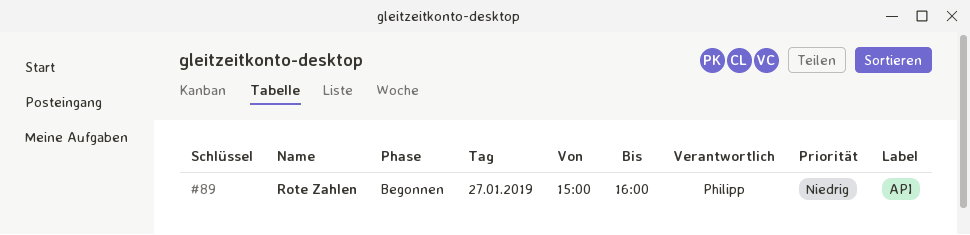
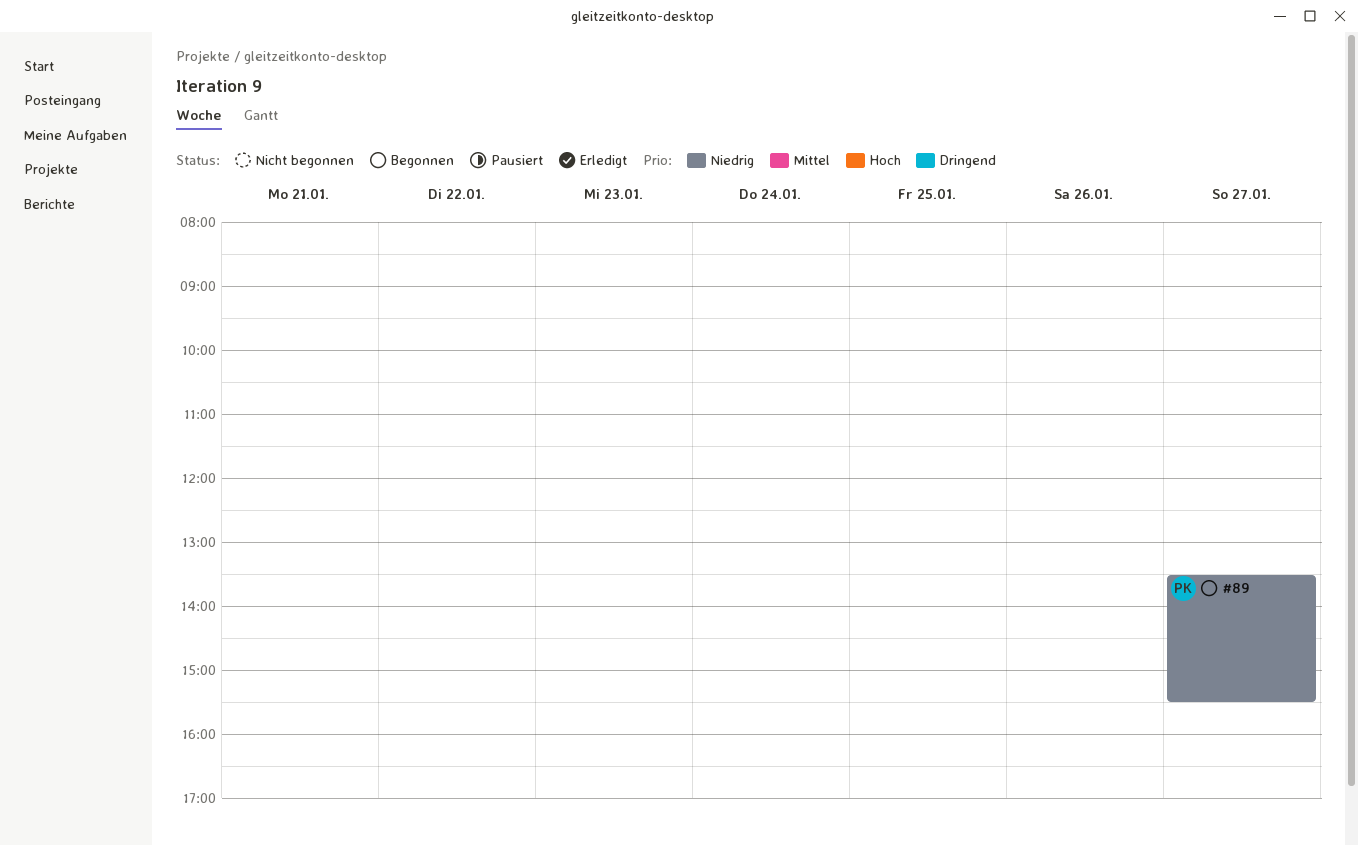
#89, begins: 15:00 -> 13:30
#89, ends: 16:00 -> 15:30

